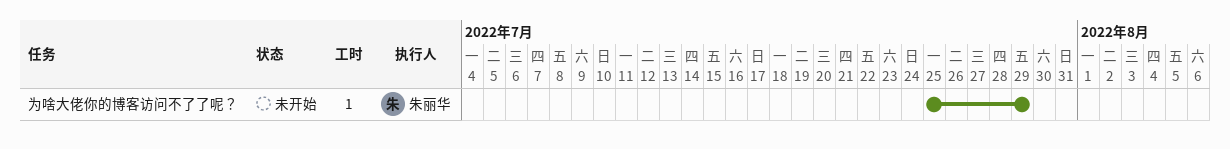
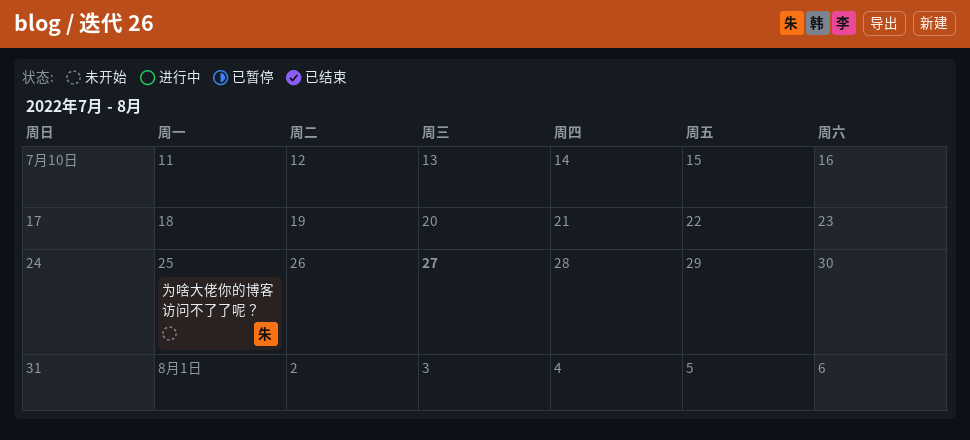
为啥大佬你的博客访问不了了呢？, due: Jul 29 -> Jul 25

